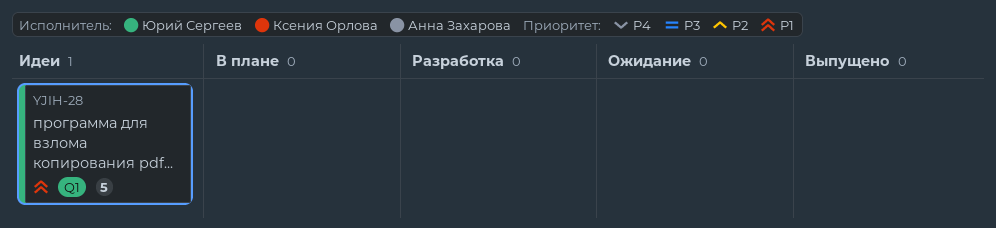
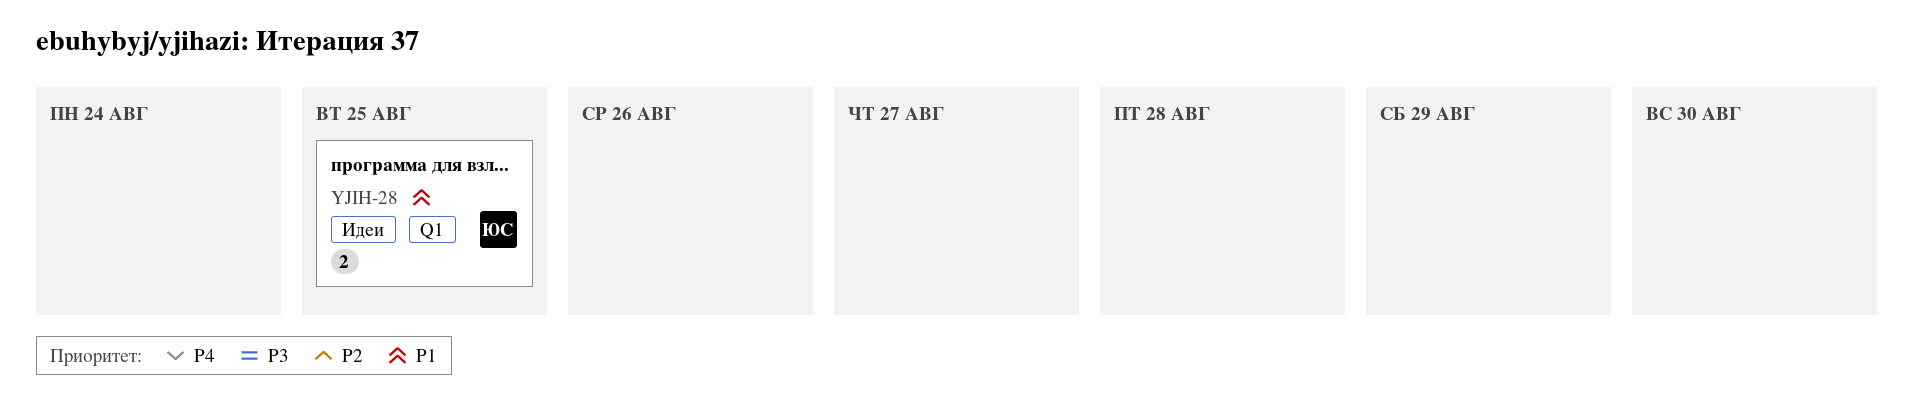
YJIH-28, estimate: 5 -> 2

